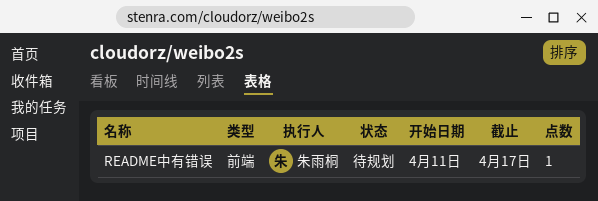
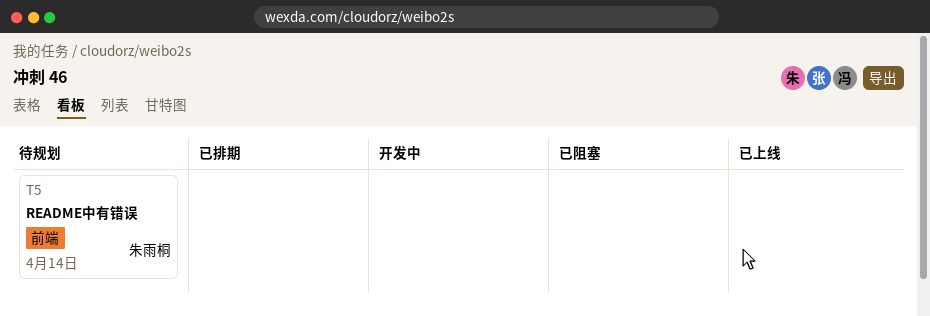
README中有错误, due: Apr 17 -> Apr 14

